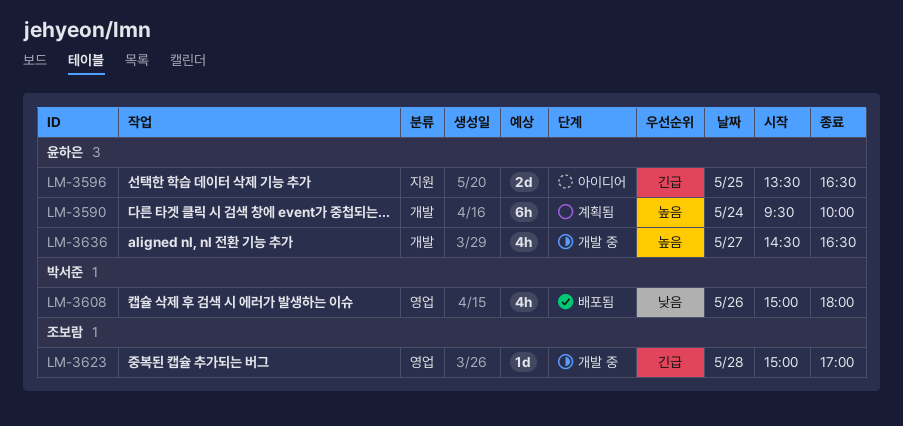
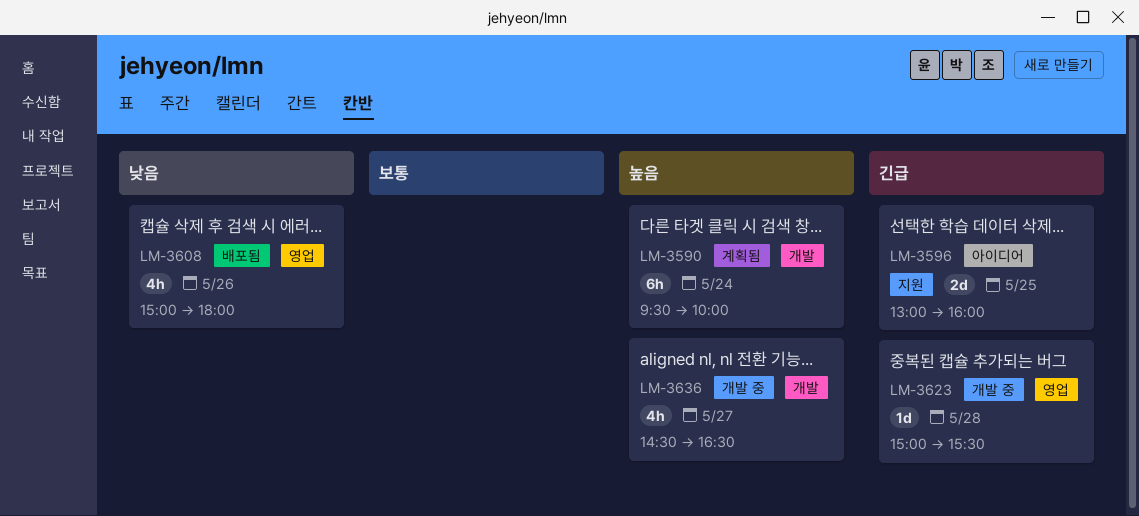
LM-3596, begins: 13:30 -> 13:00
LM-3596, ends: 16:30 -> 16:00
LM-3623, ends: 17:00 -> 15:30

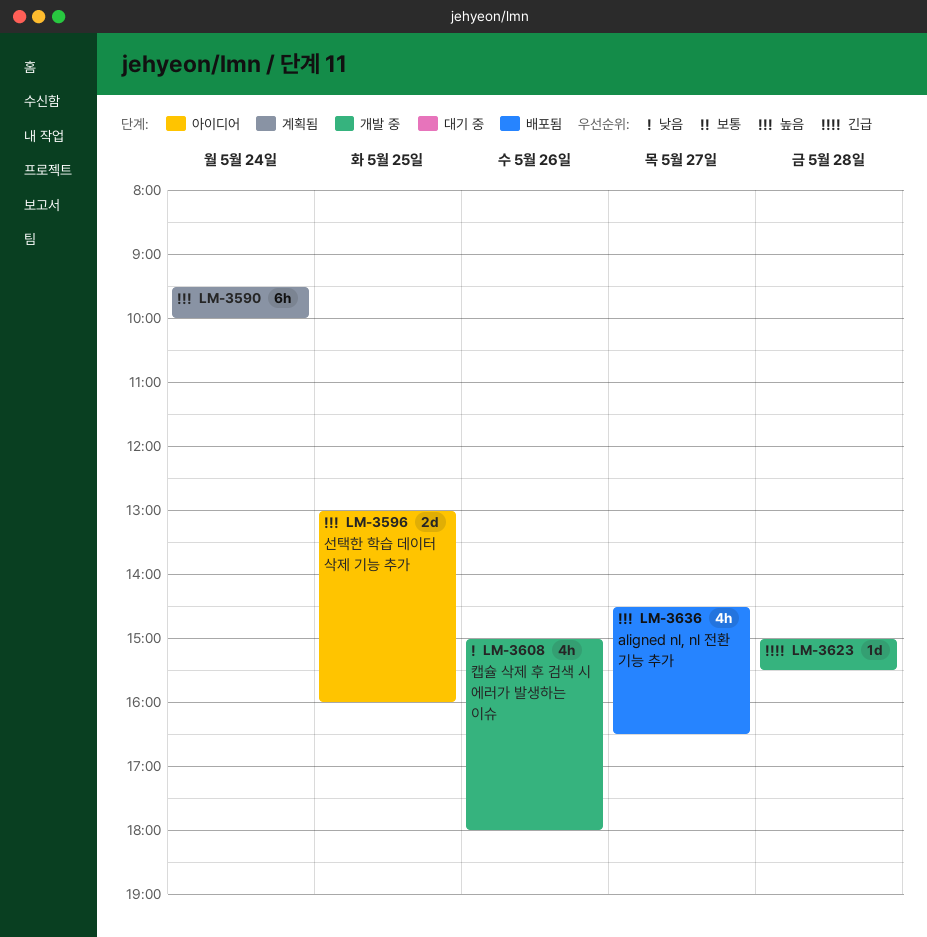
LM-3596, priority: 긴급 -> 높음
LM-3608, status: 배포됨 -> 개발 중
LM-3636, status: 개발 중 -> 배포됨

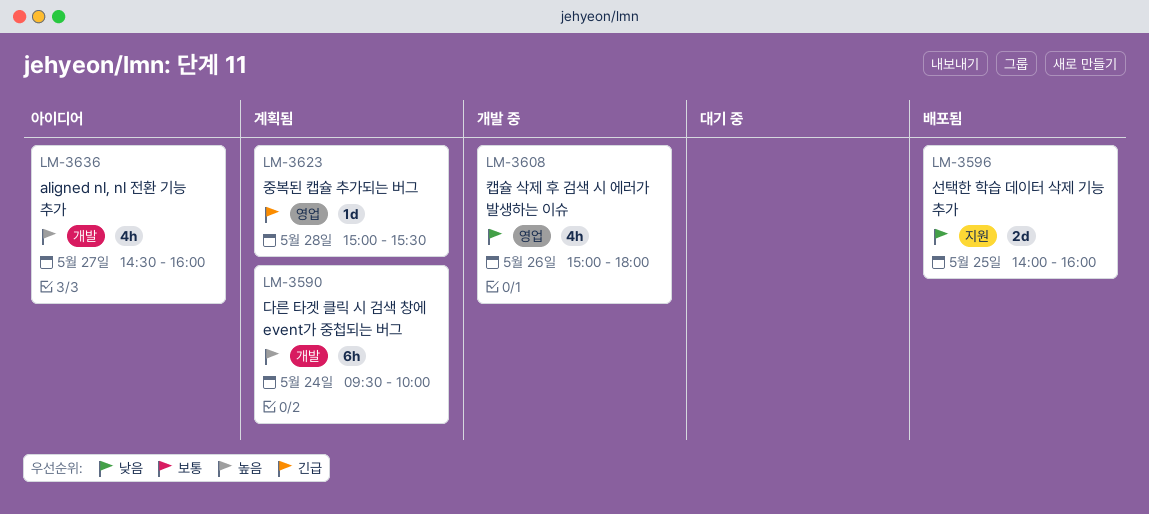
LM-3596, status: 아이디어 -> 배포됨
LM-3596, priority: 높음 -> 낮음
LM-3596, begins: 13:00 -> 14:00
LM-3623, status: 개발 중 -> 계획됨
LM-3636, status: 배포됨 -> 아이디어
LM-3636, ends: 16:30 -> 16:00

